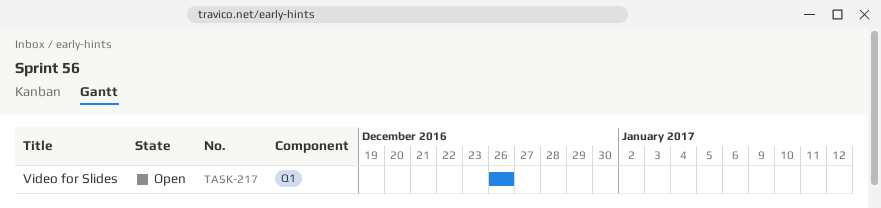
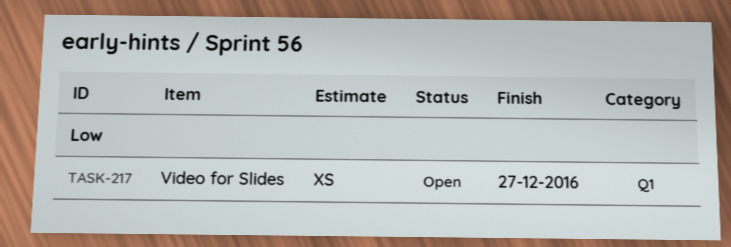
TASK-217, due: Dec 26 -> Dec 27

